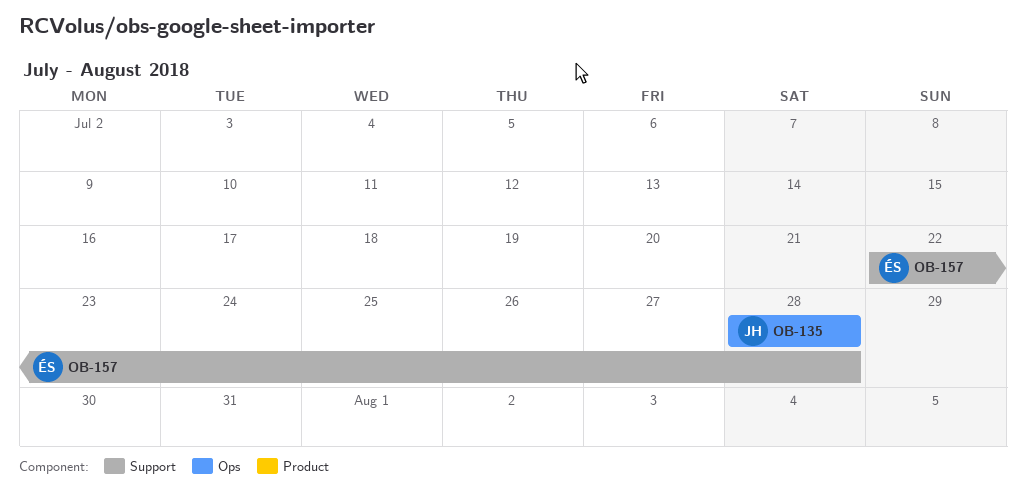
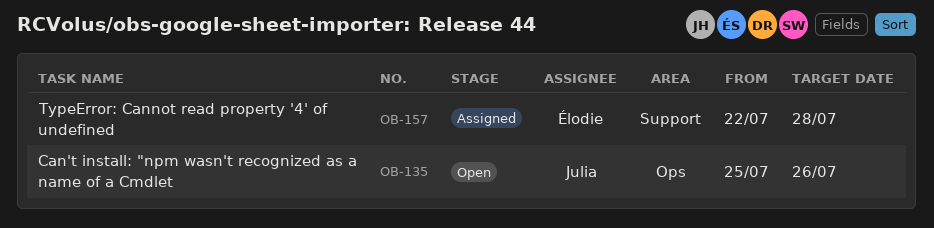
OB-135, start: Jul 28 -> Jul 25
OB-135, due: Jul 28 -> Jul 26

